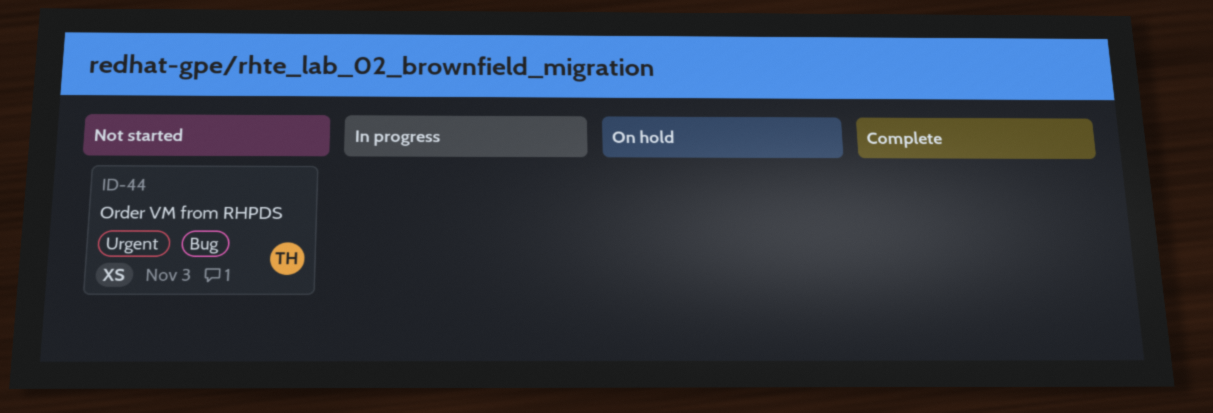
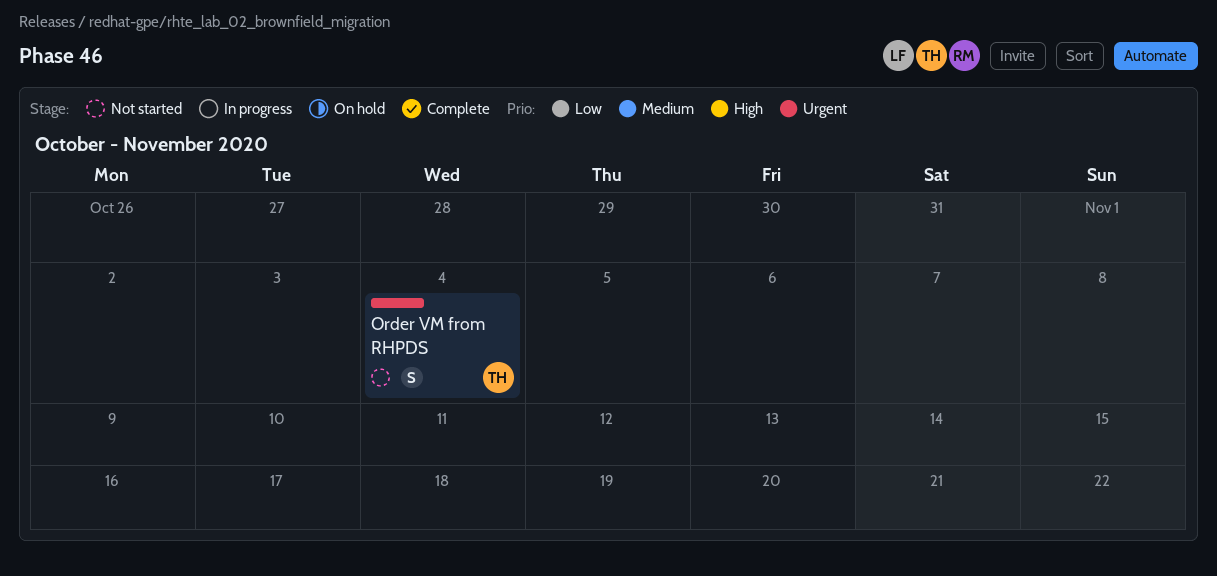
Order VM from RHPDS, estimate: XS -> S
Order VM from RHPDS, due: Nov 3 -> Nov 4

